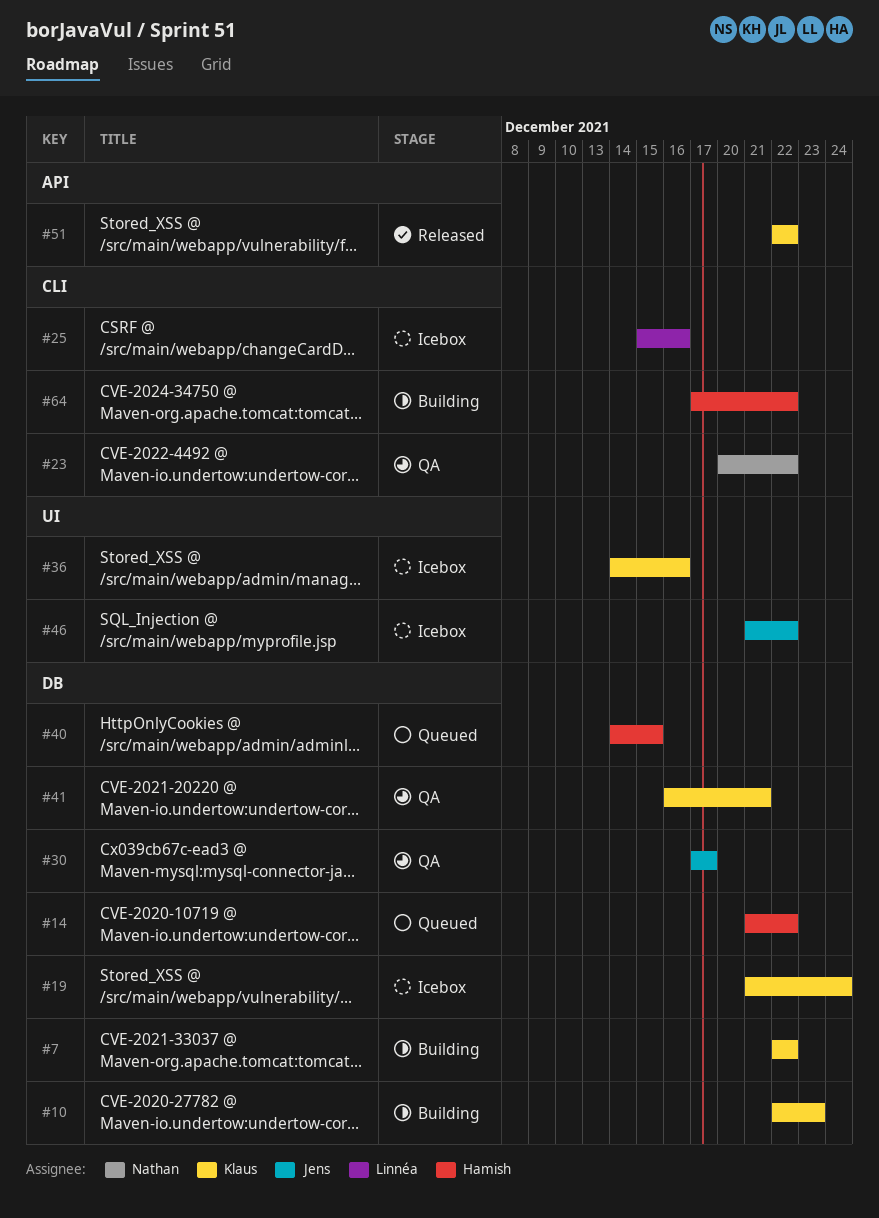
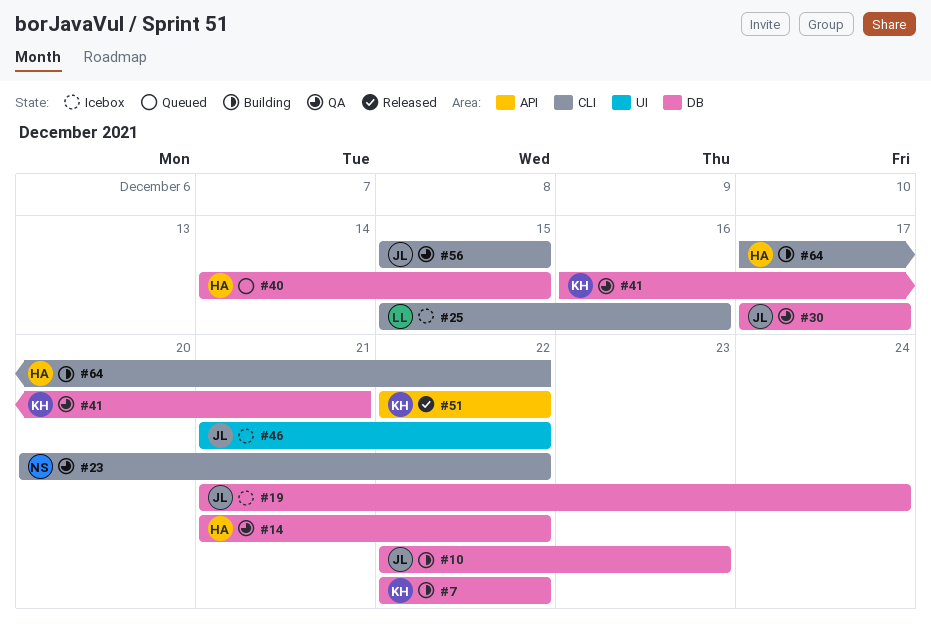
#10, owner: Klaus -> Jens
#14, status: Queued -> QA
#19, owner: Klaus -> Jens
#36: present -> none
#56: none -> present

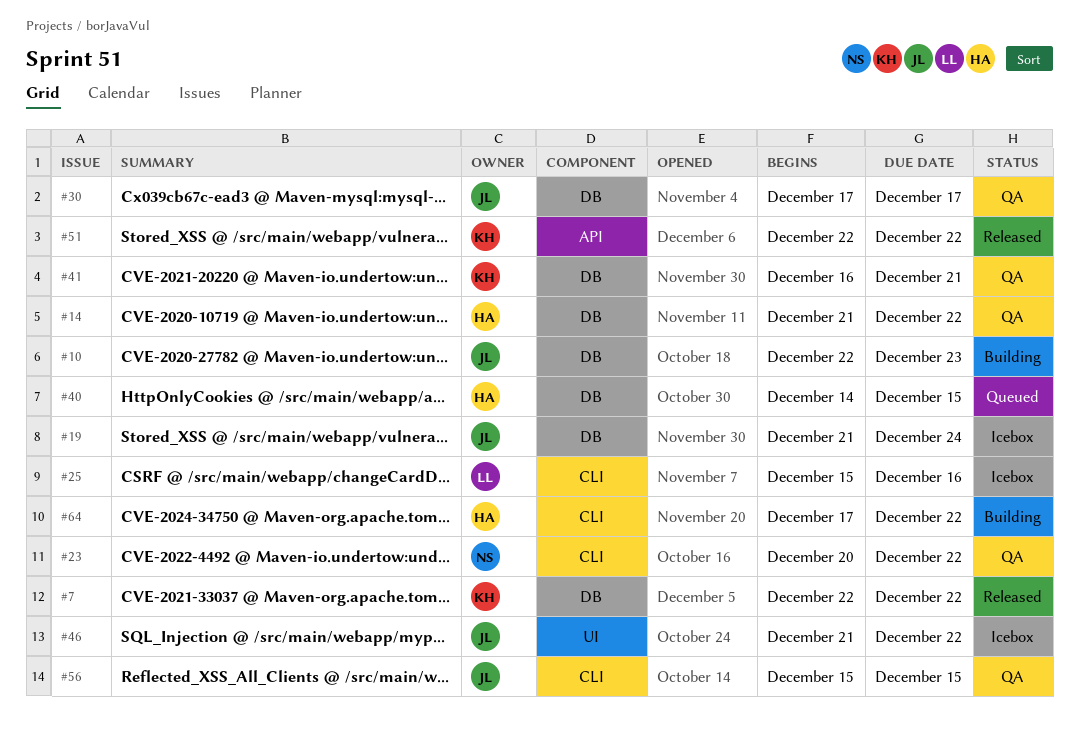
#7, status: Building -> Released

